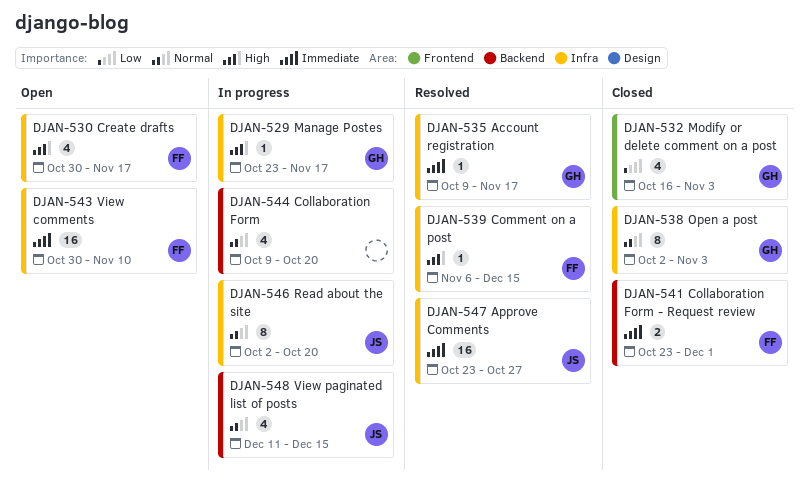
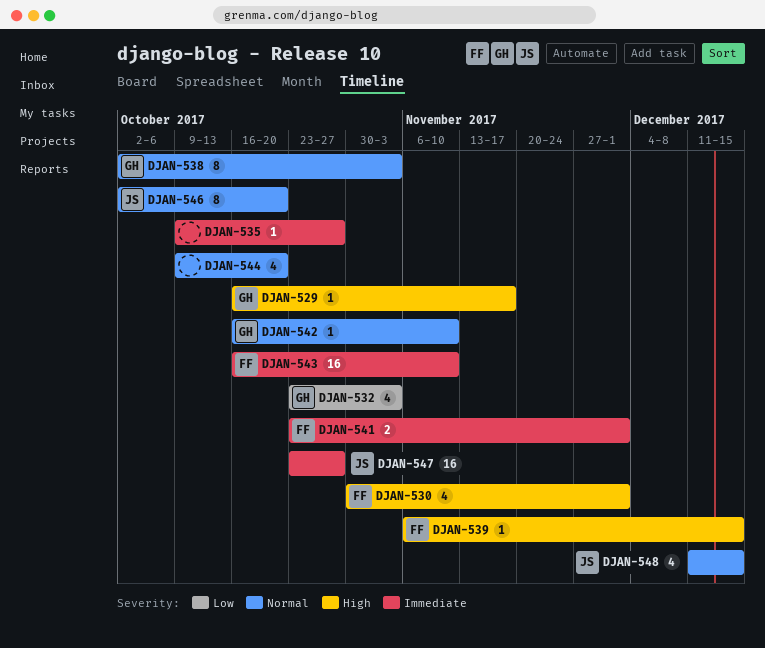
DJAN-529, start: Oct 23 -> Oct 16
DJAN-530, due: Nov 17 -> Dec 1
DJAN-532, start: Oct 16 -> Oct 23
DJAN-535, owner: GH -> none
DJAN-535, due: Nov 17 -> Oct 27
DJAN-542: none -> present
DJAN-543, start: Oct 30 -> Oct 16

